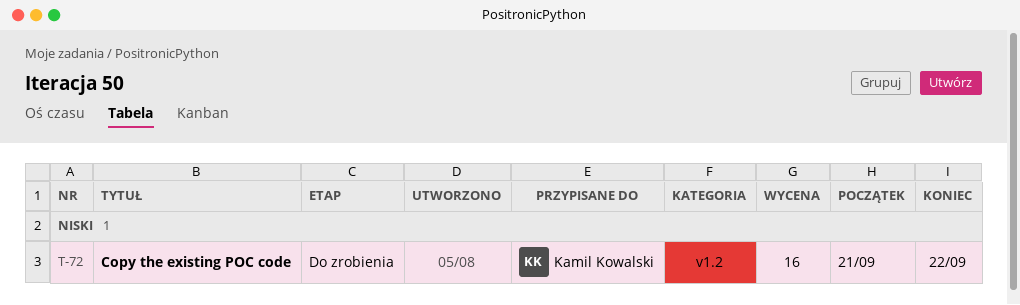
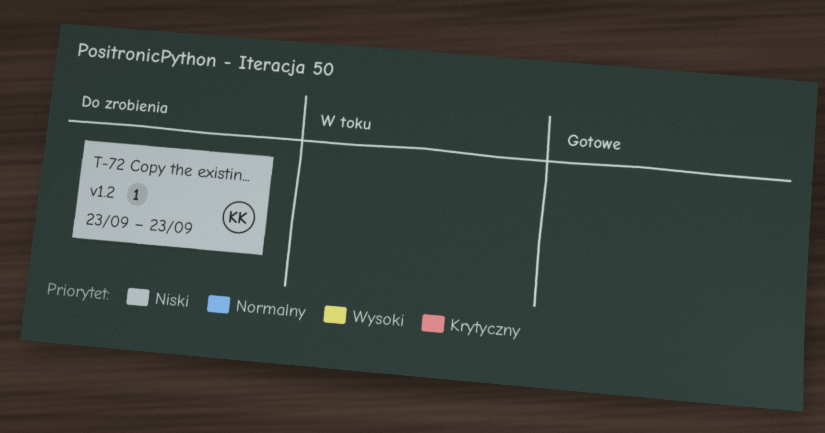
T-72, estimate: 16 -> 1
T-72, start: Sep 21 -> Sep 23
T-72, due: Sep 22 -> Sep 23

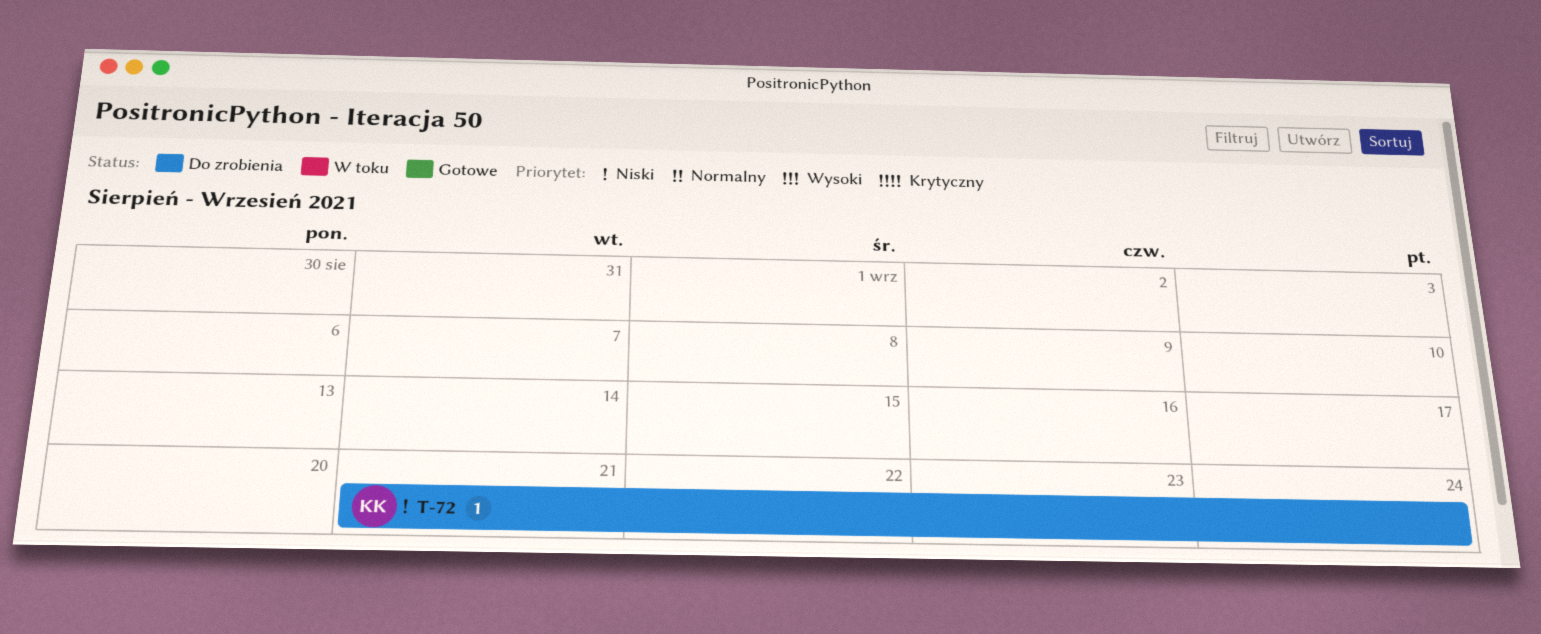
T-72, start: Sep 23 -> Sep 21
T-72, due: Sep 23 -> Sep 24

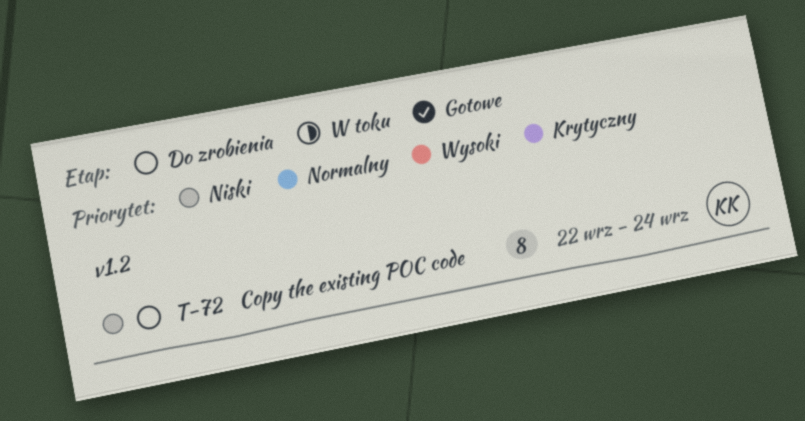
T-72, estimate: 1 -> 8
T-72, start: Sep 21 -> Sep 22

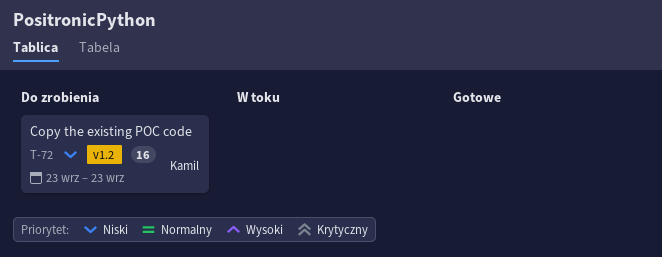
T-72, estimate: 8 -> 16
T-72, start: Sep 22 -> Sep 23
T-72, due: Sep 24 -> Sep 23

